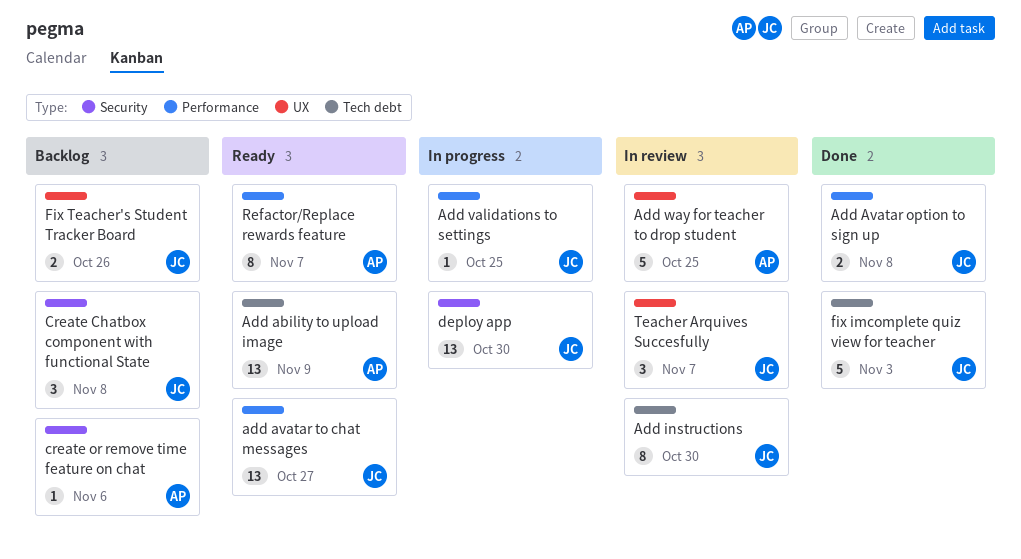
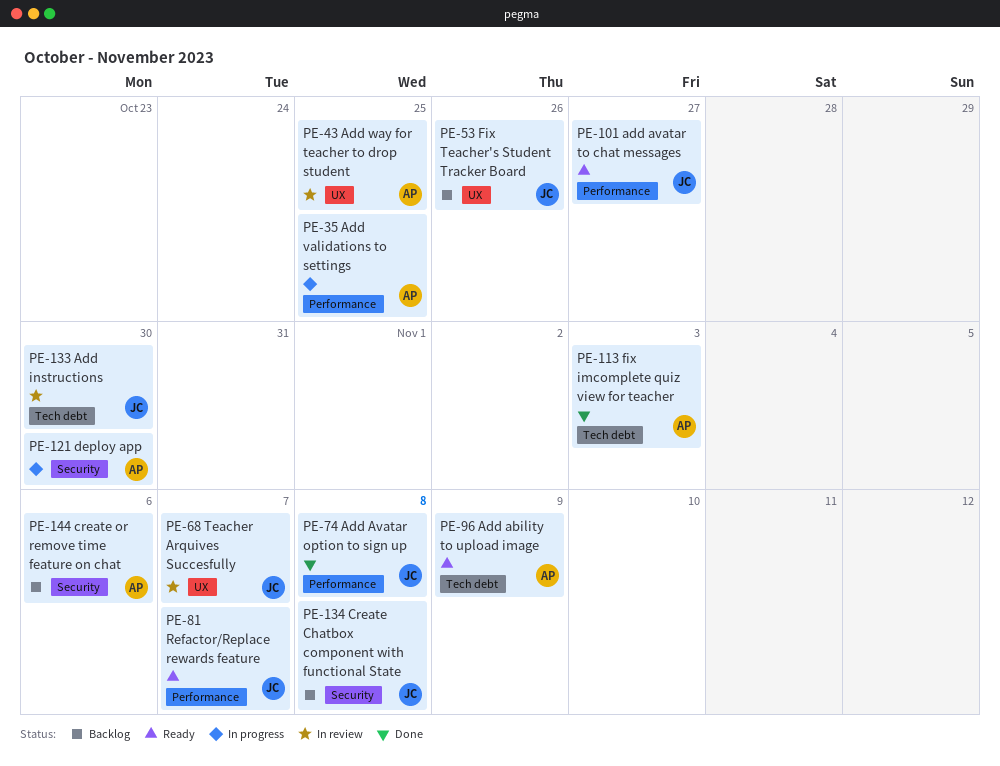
Add validations to settings, owner: JC -> AP
deploy app, owner: JC -> AP
fix imcomplete quiz view for teacher, owner: JC -> AP
Refactor/Replace rewards feature, owner: AP -> JC

